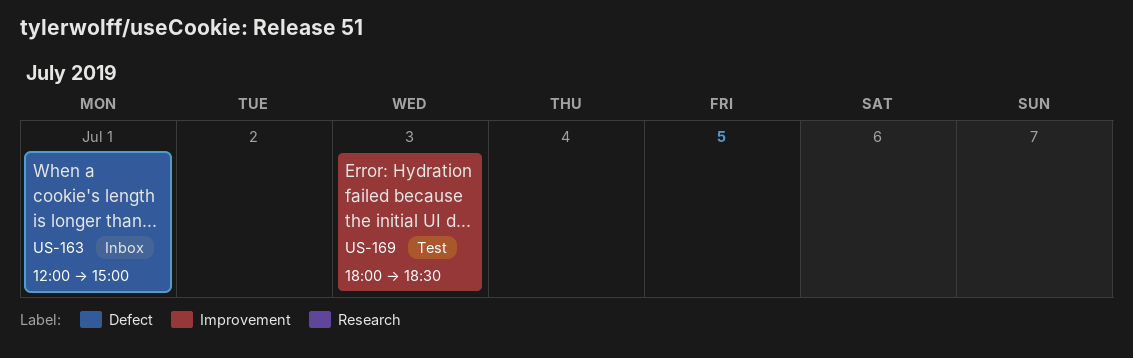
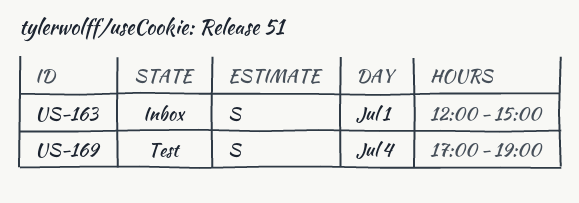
US-169, day: Jul 3 -> Jul 4
US-169, begins: 18:00 -> 17:00
US-169, ends: 18:30 -> 19:00

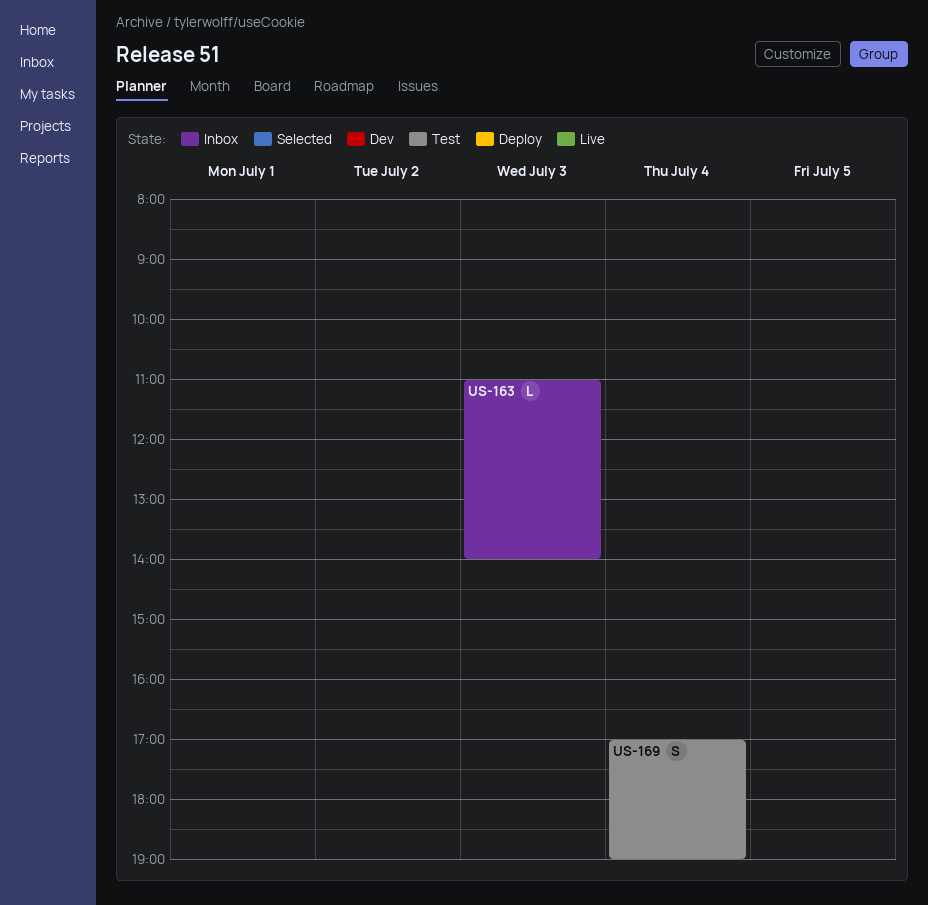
US-163, estimate: S -> L
US-163, day: Jul 1 -> Jul 3
US-163, begins: 12:00 -> 11:00
US-163, ends: 15:00 -> 14:00

